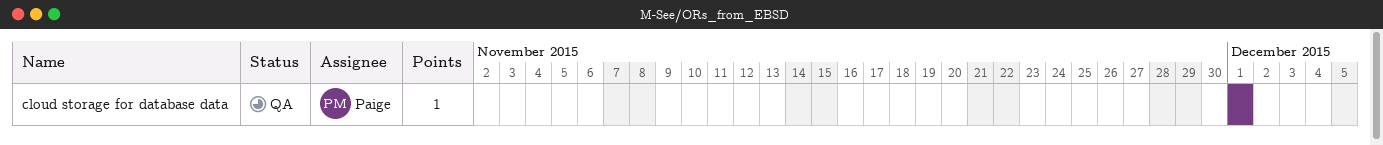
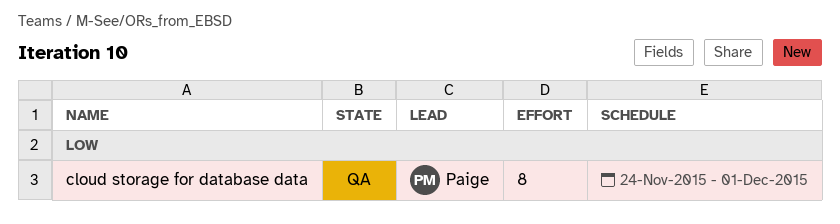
cloud storage for database data, estimate: 1 -> 8
cloud storage for database data, start: Dec 1 -> Nov 24

